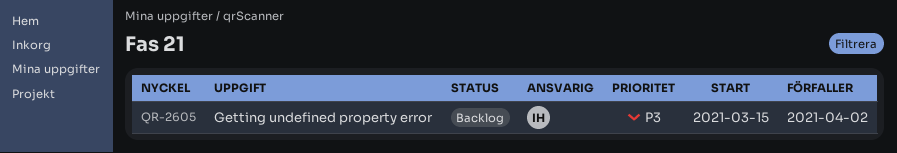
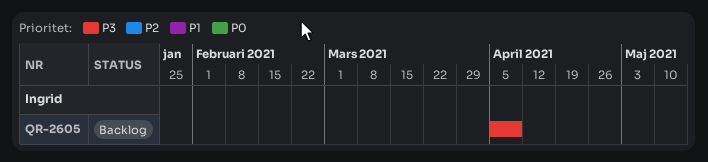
QR-2605, start: Mar 15 -> Apr 5
QR-2605, due: Apr 2 -> Apr 9

